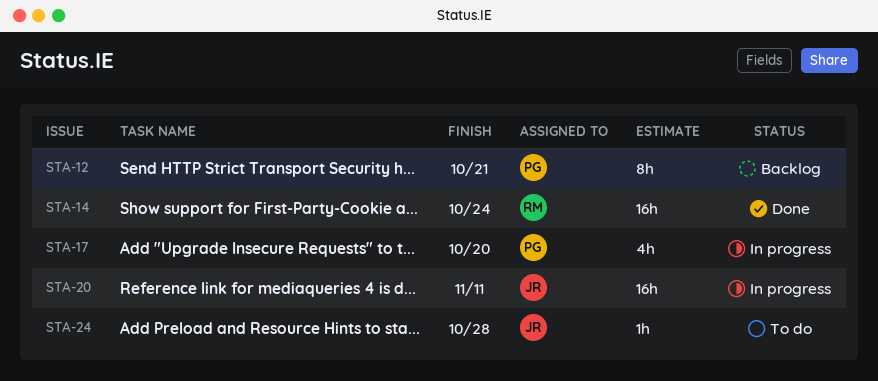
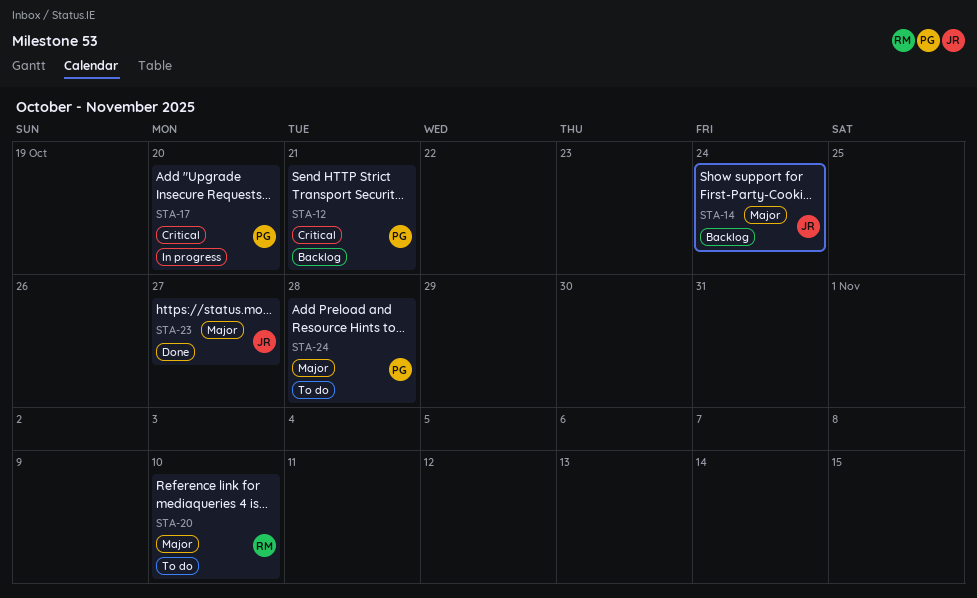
STA-14, status: Done -> Backlog
STA-14, owner: RM -> JR
STA-20, status: In progress -> To do
STA-20, owner: JR -> RM
STA-20, due: Nov 11 -> Nov 10
STA-23: none -> present
STA-24, owner: JR -> PG

